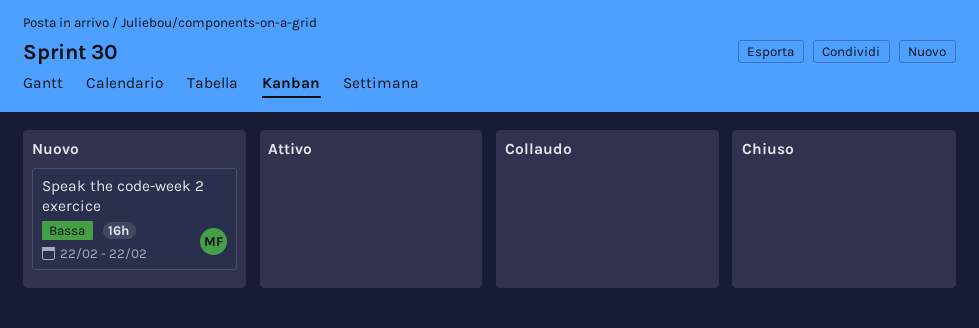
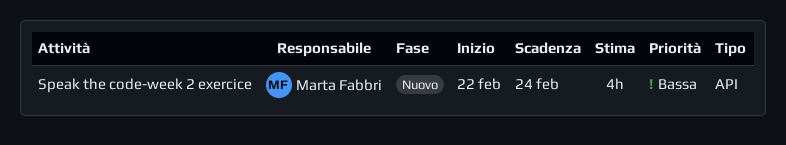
Speak the code-week 2 exercice, estimate: 16h -> 4h
Speak the code-week 2 exercice, due: Feb 22 -> Feb 24

